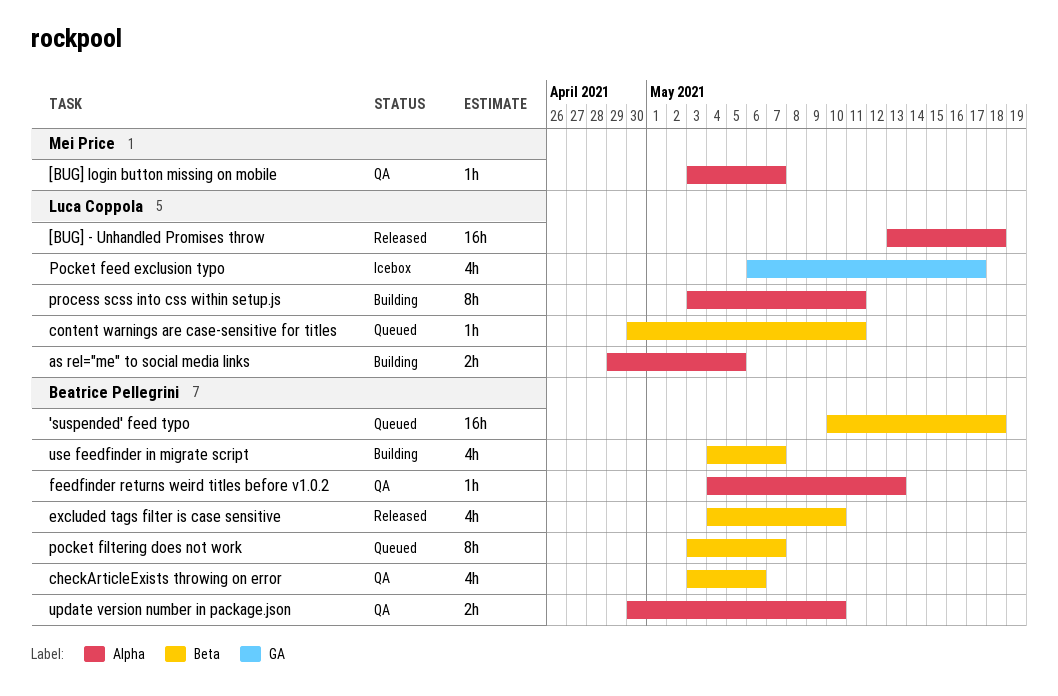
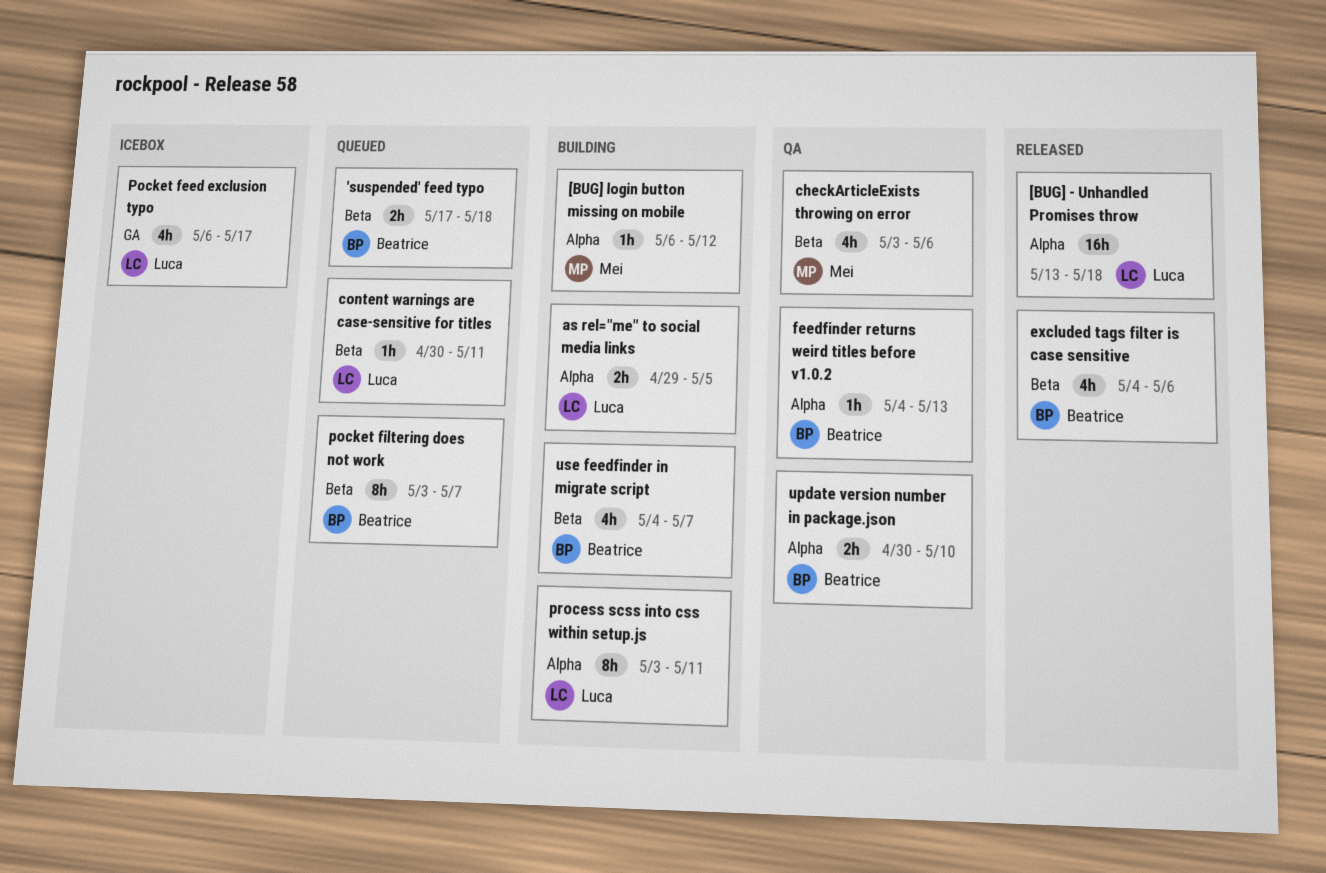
'suspended' feed typo, estimate: 16h -> 2h
'suspended' feed typo, start: May 10 -> May 17
[BUG] login button missing on mobile, status: QA -> Building
[BUG] login button missing on mobile, start: May 3 -> May 6
[BUG] login button missing on mobile, due: May 7 -> May 12
checkArticleExists throwing on error, owner: Beatrice Pellegrini -> Mei Price
excluded tags filter is case sensitive, due: May 10 -> May 6

